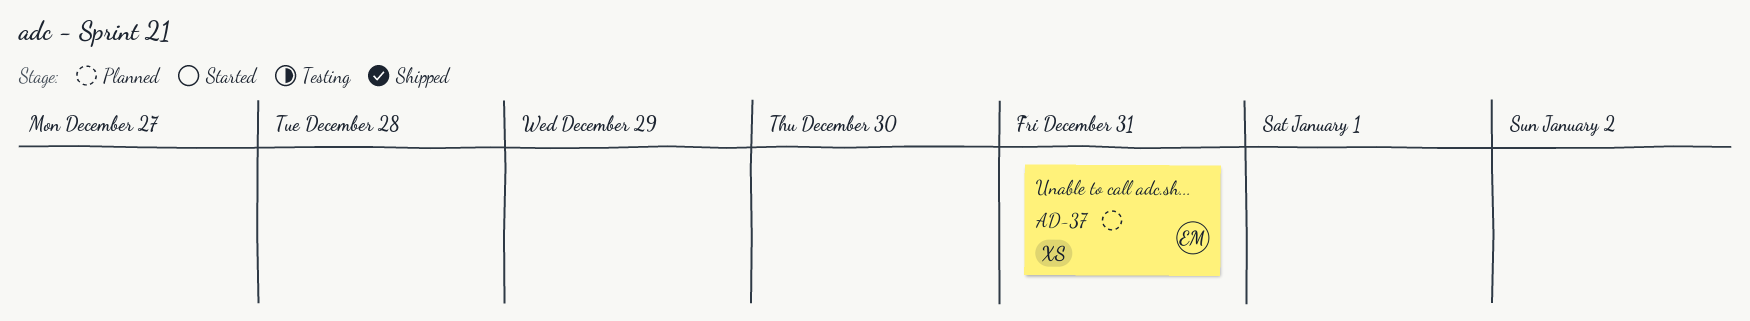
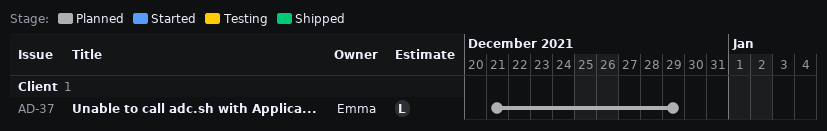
AD-37, estimate: XS -> L
AD-37, due: Dec 31 -> Dec 29

